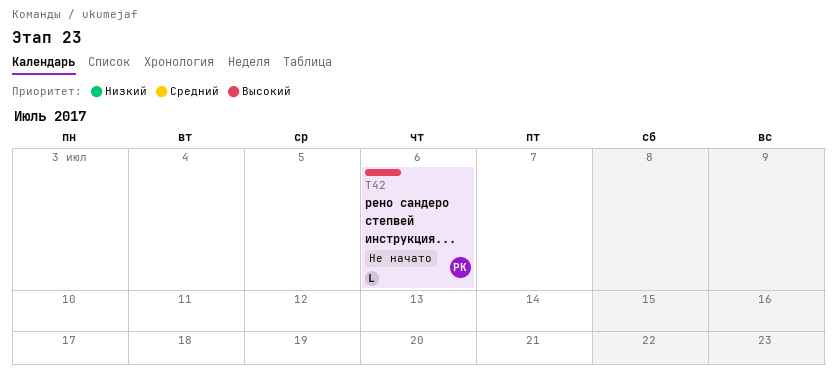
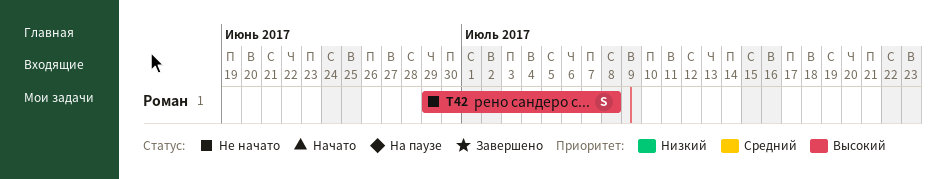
T42, estimate: L -> S
T42, due: Jul 6 -> Jul 8

